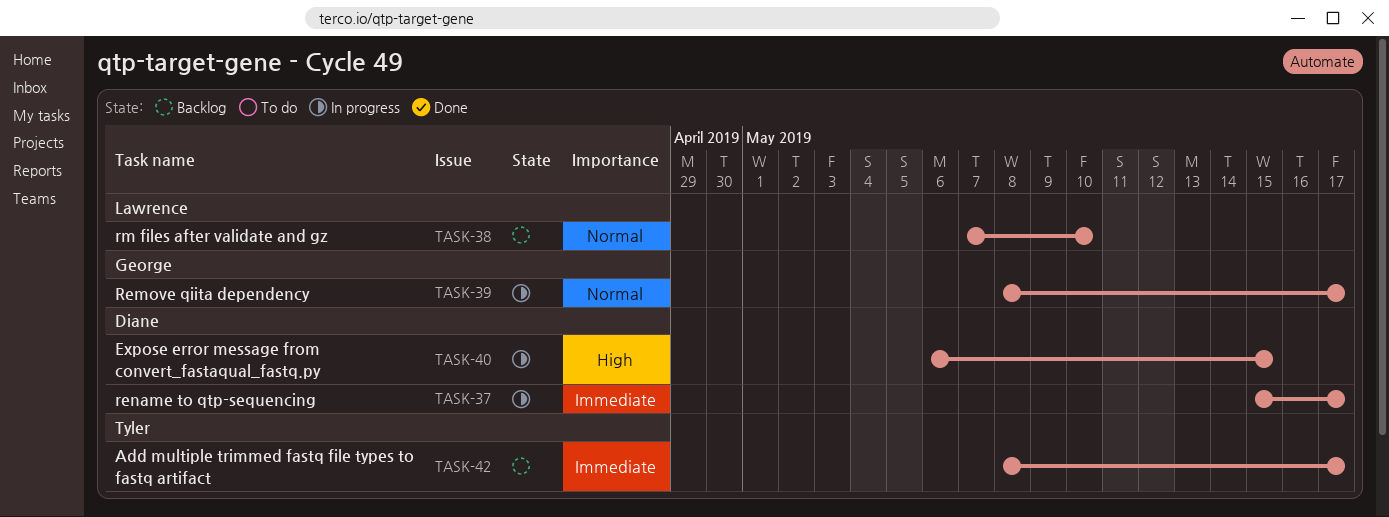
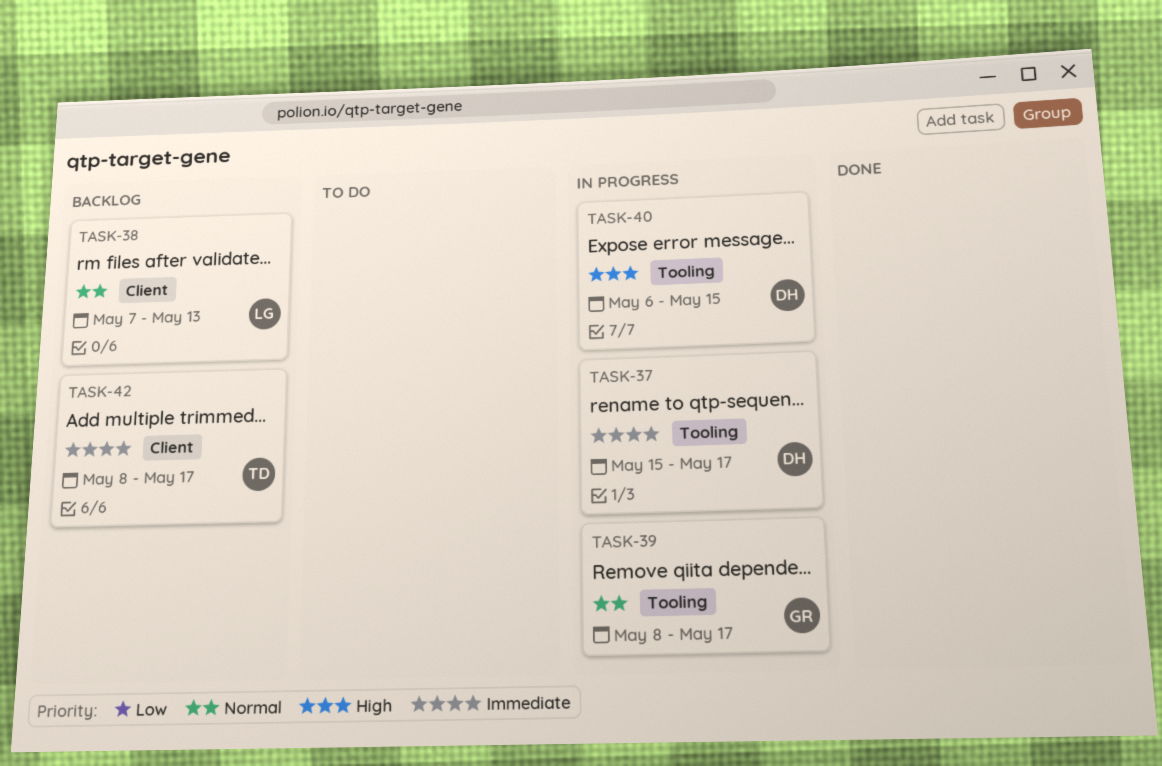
TASK-38, due: May 10 -> May 13

